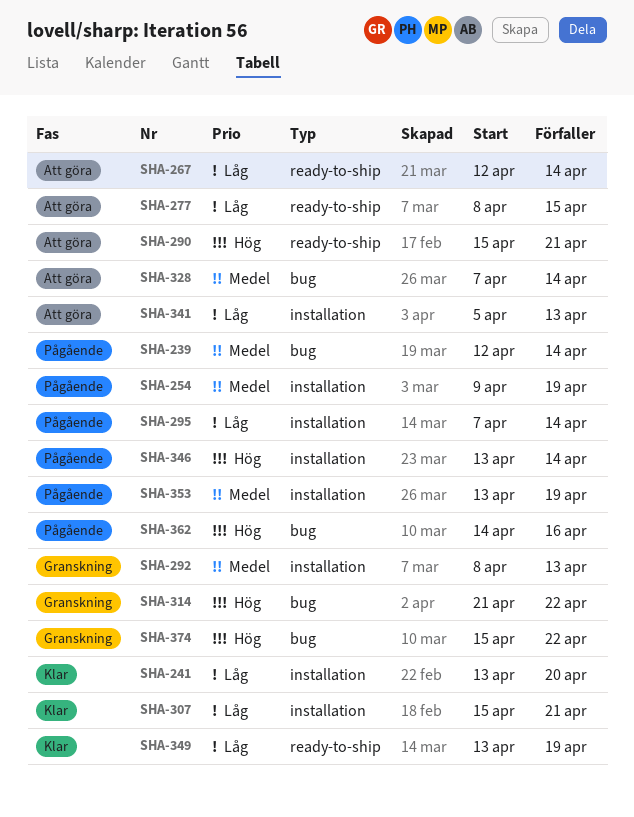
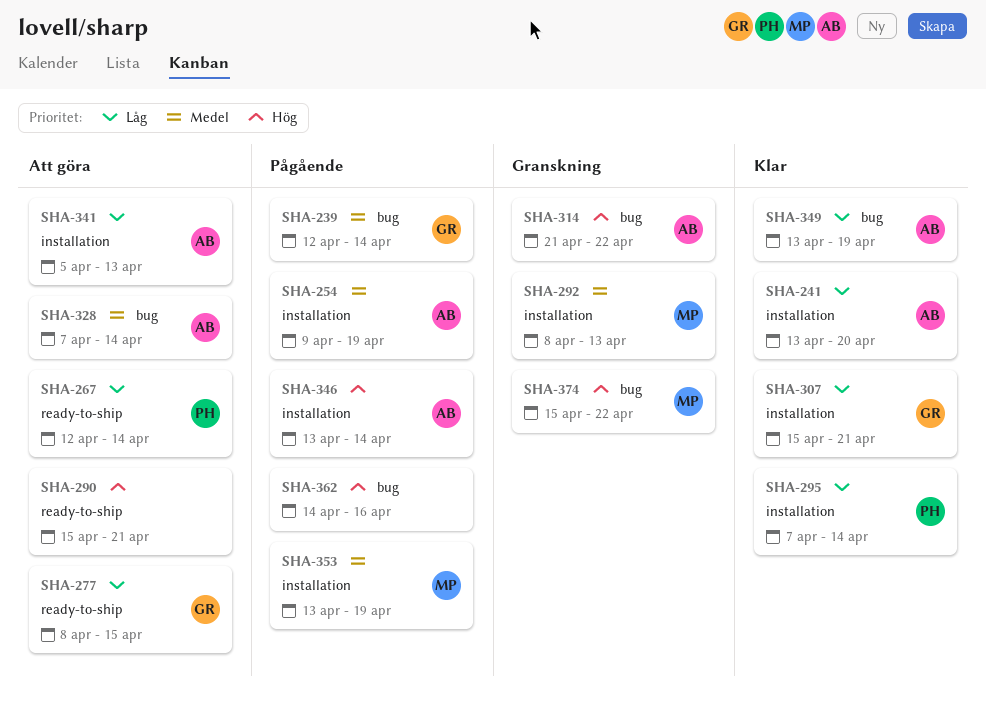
SHA-295, status: Pågående -> Klar
SHA-349, label: ready-to-ship -> bug

